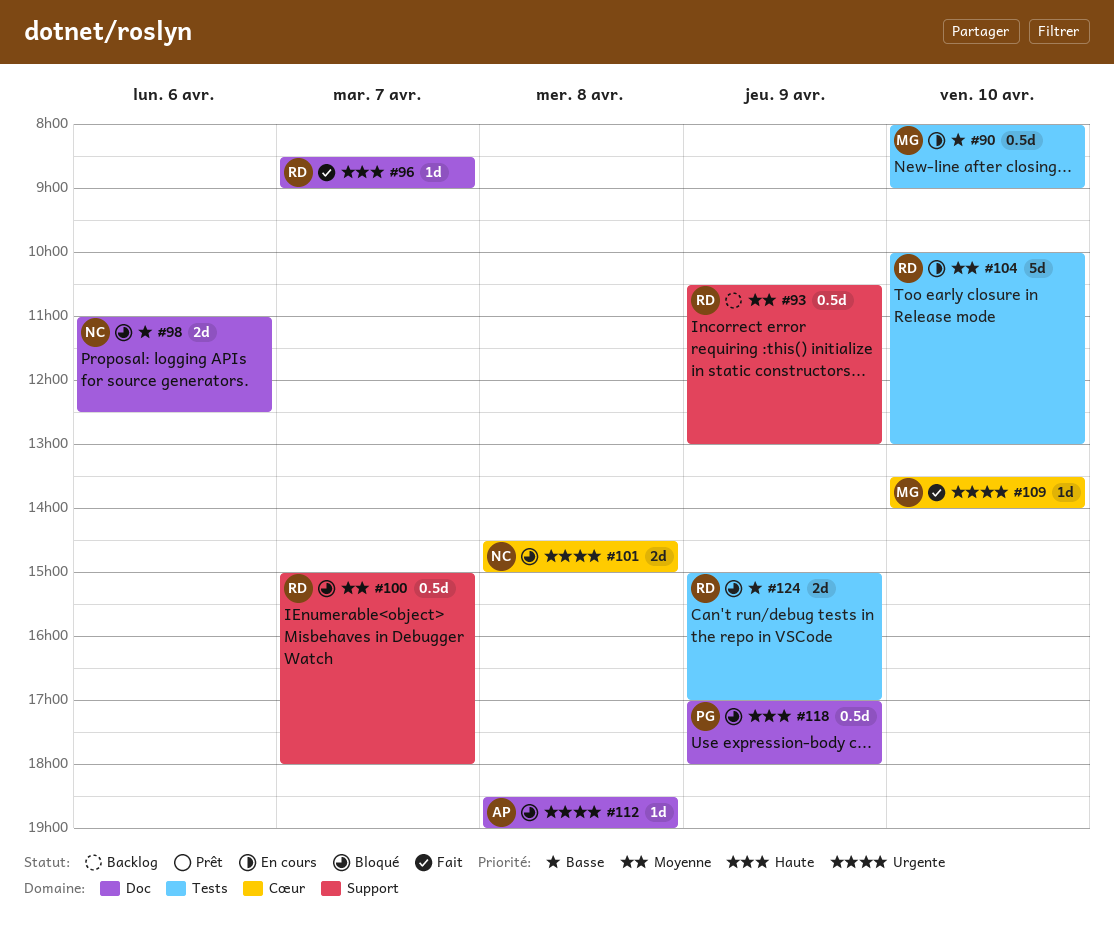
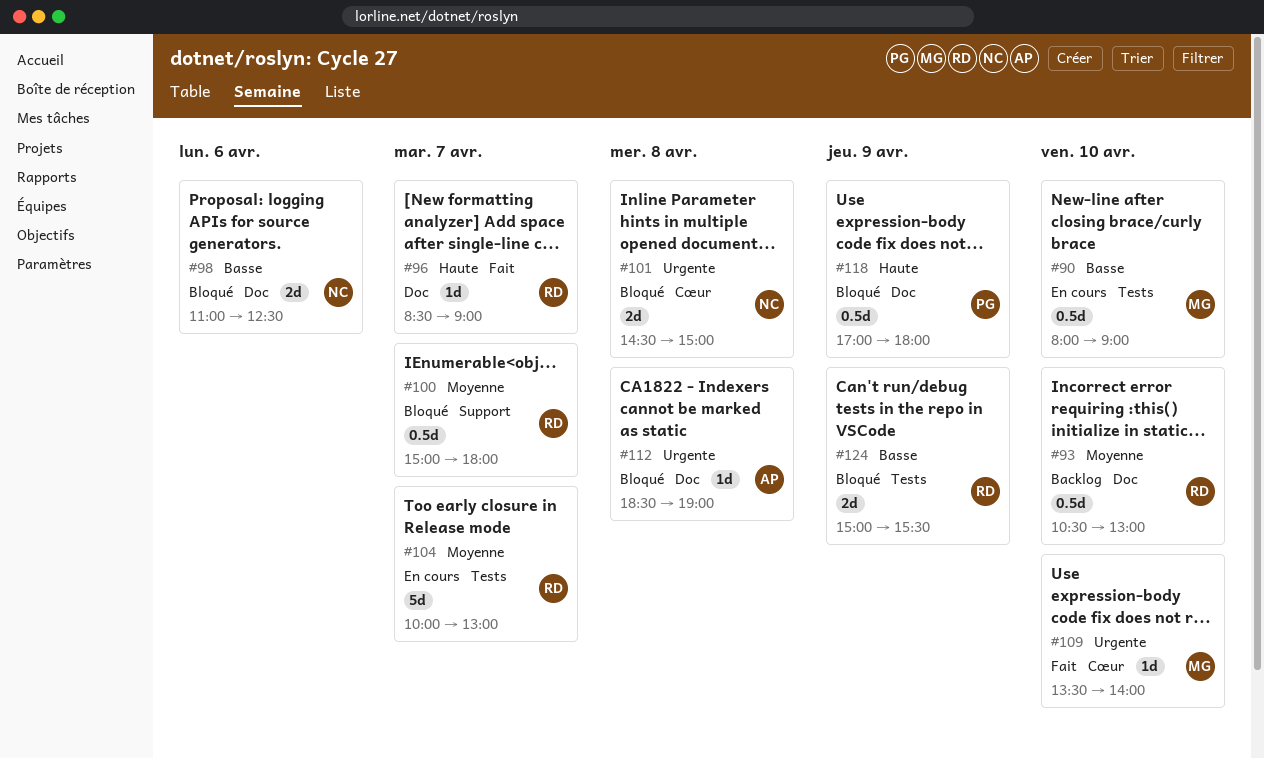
#93, label: Support -> Doc
#93, day: Apr 9 -> Apr 10
#104, day: Apr 10 -> Apr 7
#124, ends: 17:00 -> 15:30

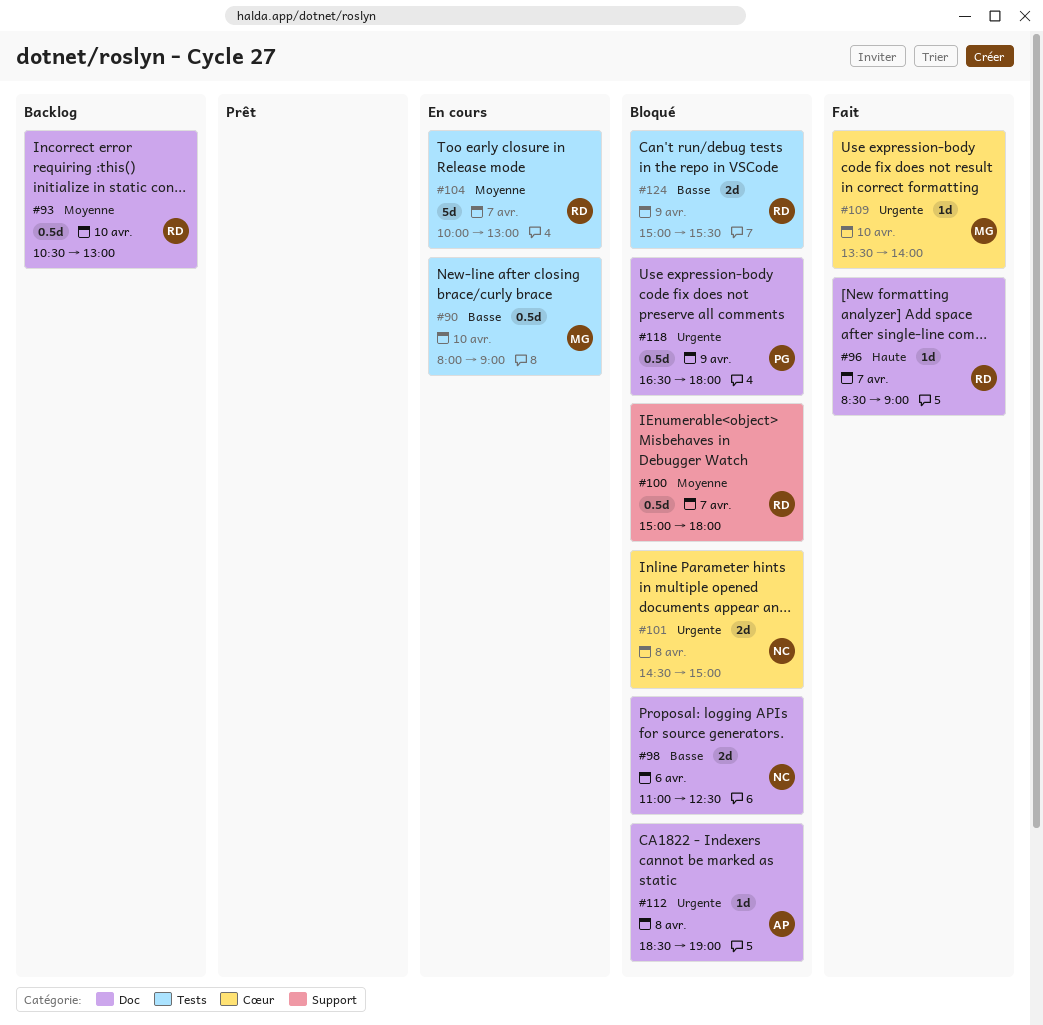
#118, priority: Haute -> Urgente
#118, begins: 17:00 -> 16:30

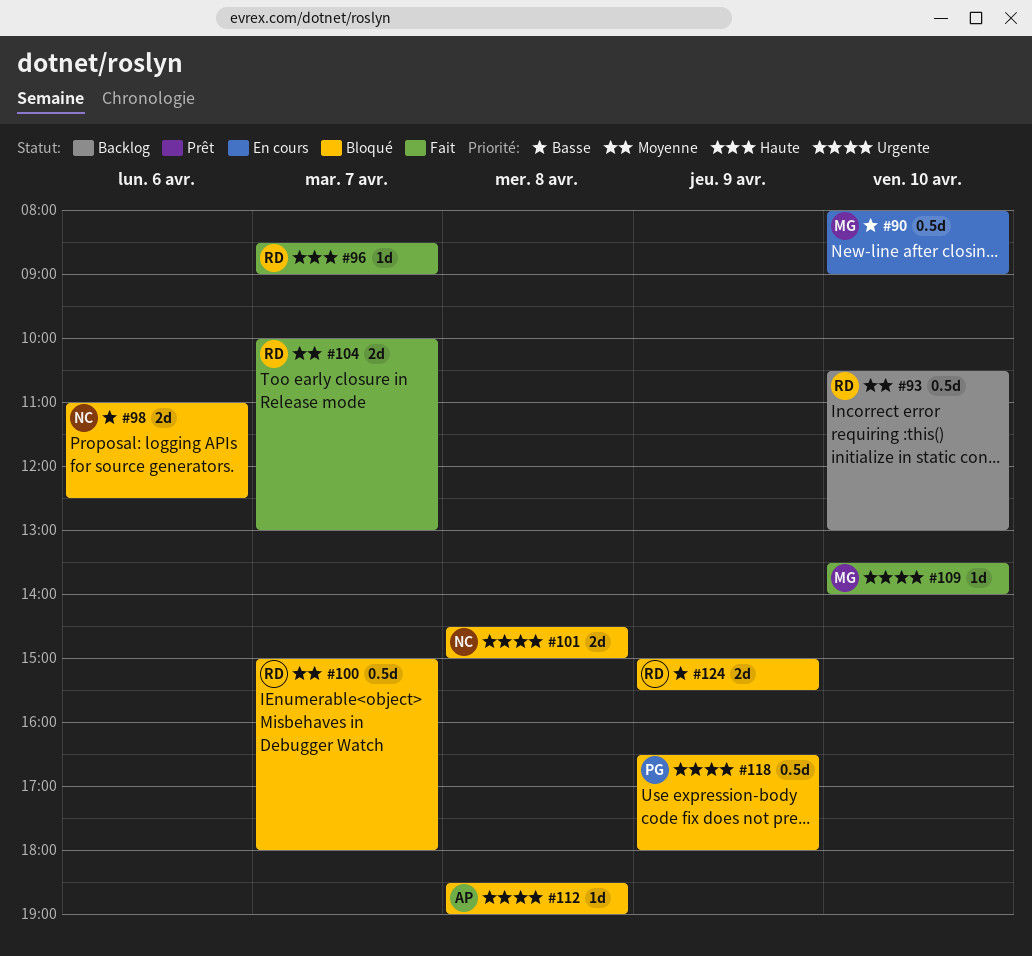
#104, status: En cours -> Fait
#104, estimate: 5d -> 2d

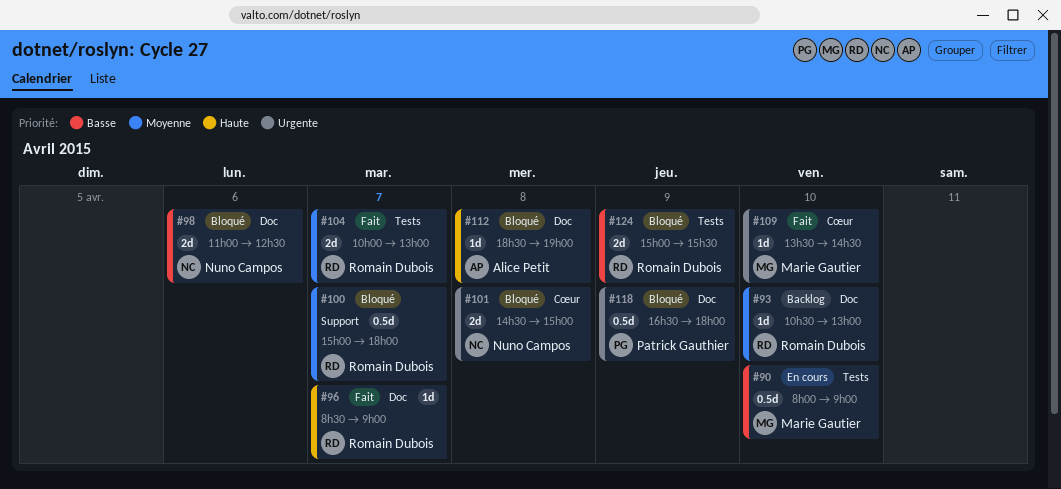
#93, estimate: 0.5d -> 1d
#109, ends: 14:00 -> 14:30
#112, priority: Urgente -> Haute

